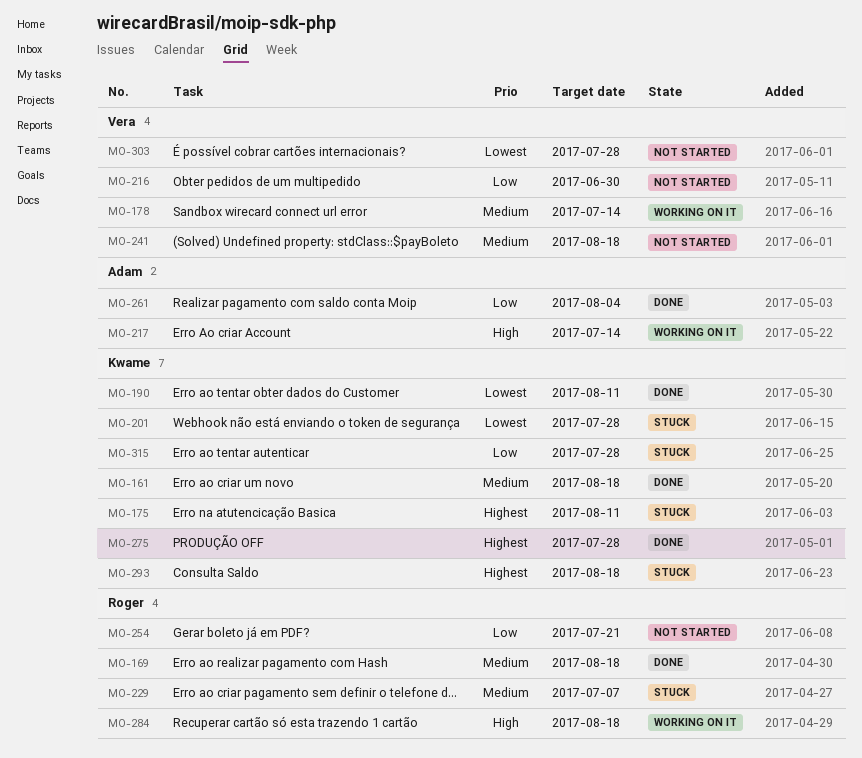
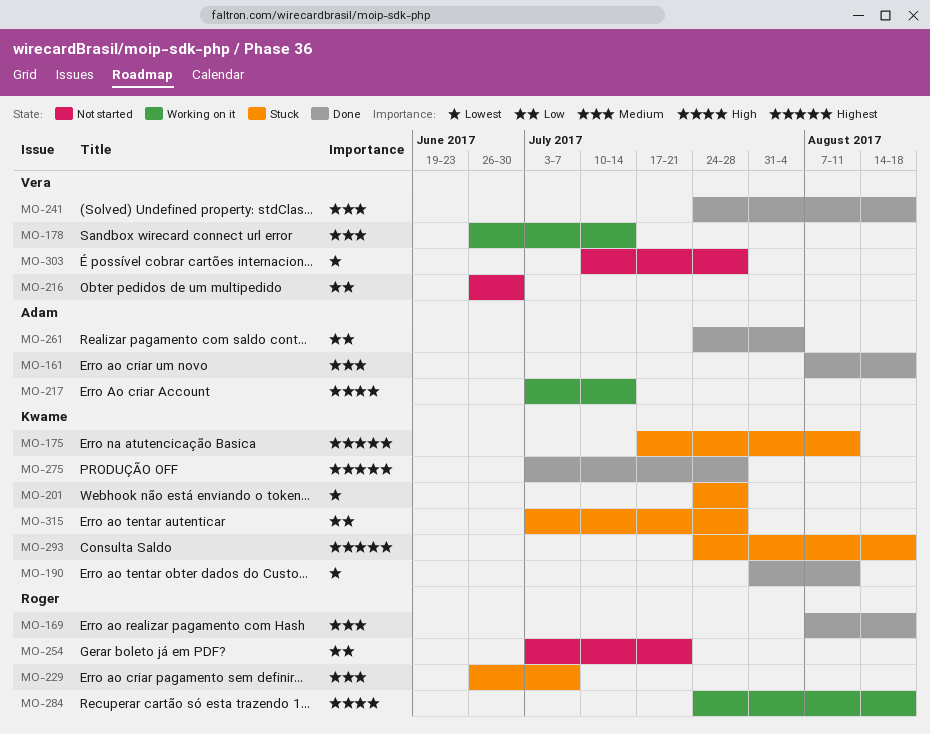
MO-161, owner: Kwame -> Adam
MO-241, status: Not started -> Done

